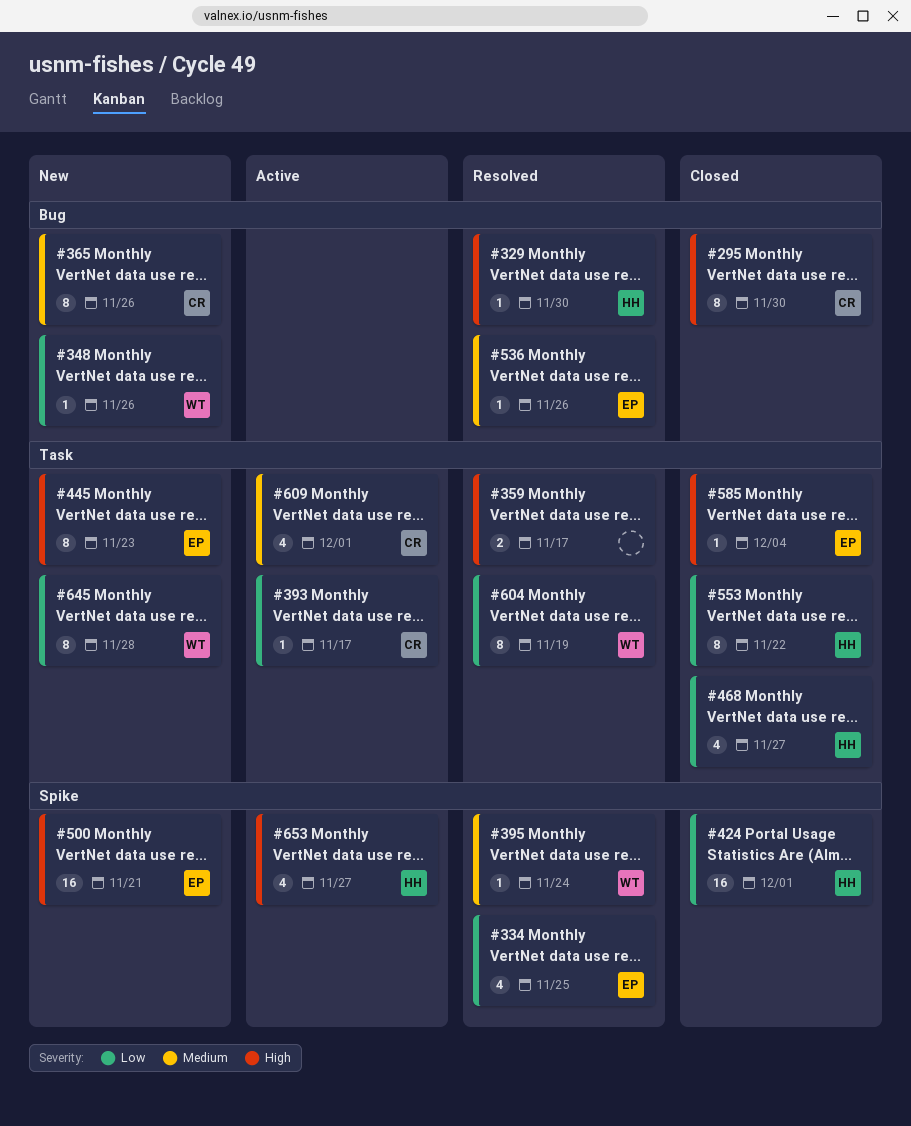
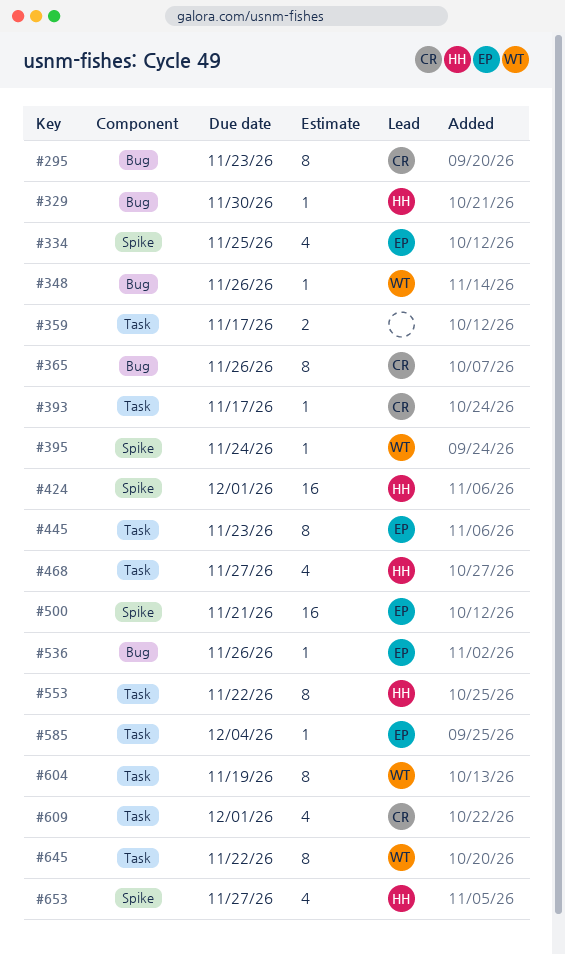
#295, due: Nov 30 -> Nov 23
#645, due: Nov 28 -> Nov 22

